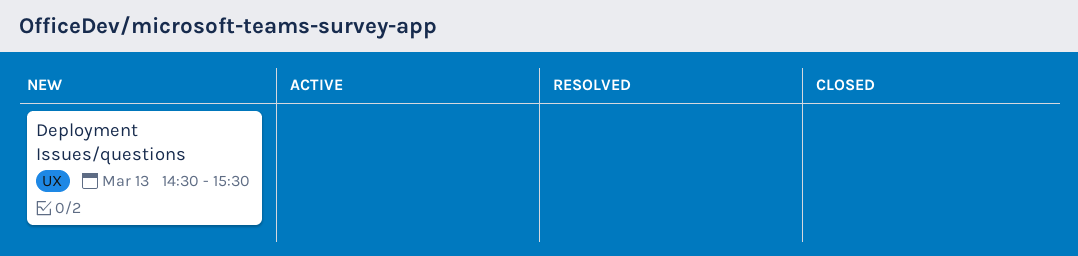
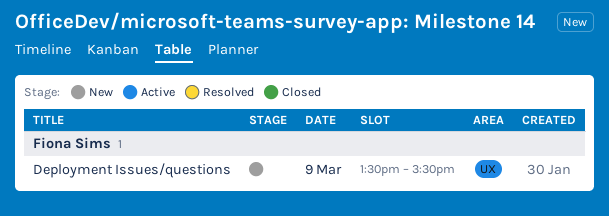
Deployment Issues/questions, day: Mar 13 -> Mar 9
Deployment Issues/questions, begins: 14:30 -> 13:30

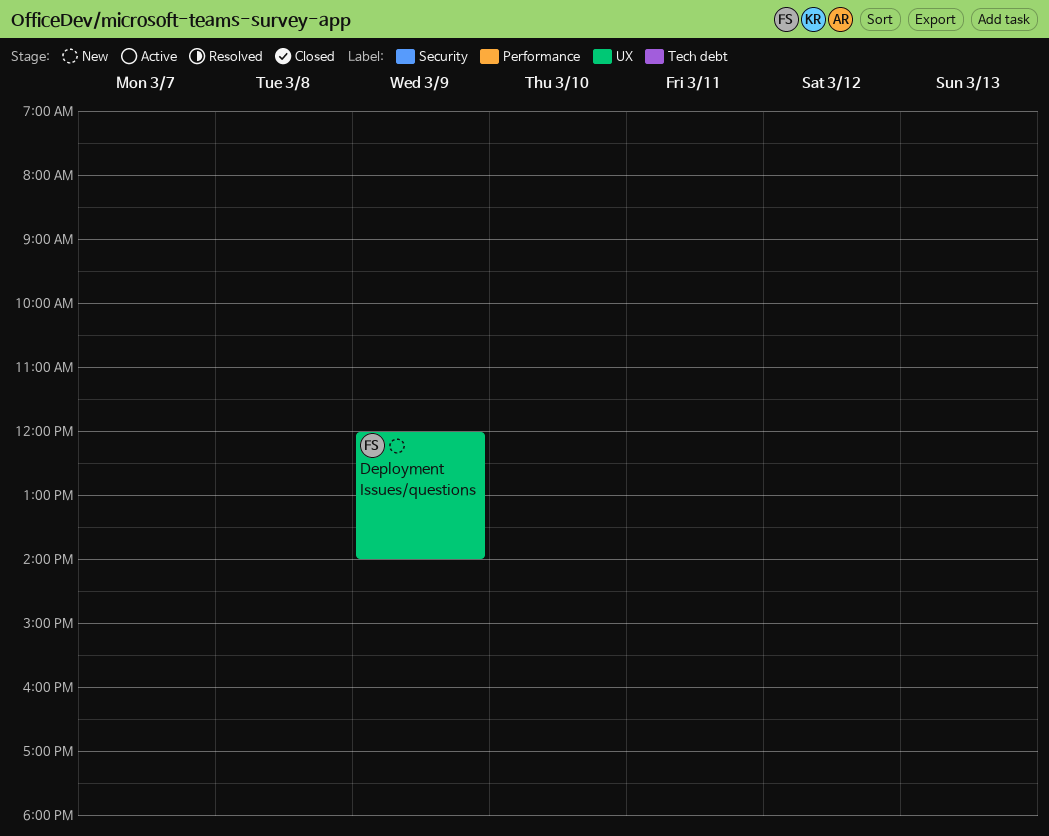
Deployment Issues/questions, begins: 13:30 -> 12:00
Deployment Issues/questions, ends: 15:30 -> 14:00

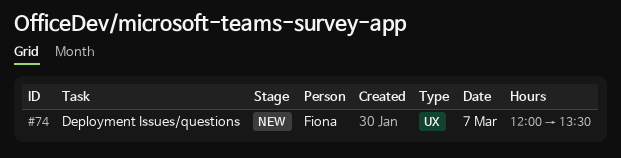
Deployment Issues/questions, day: Mar 9 -> Mar 7
Deployment Issues/questions, ends: 14:00 -> 13:30

